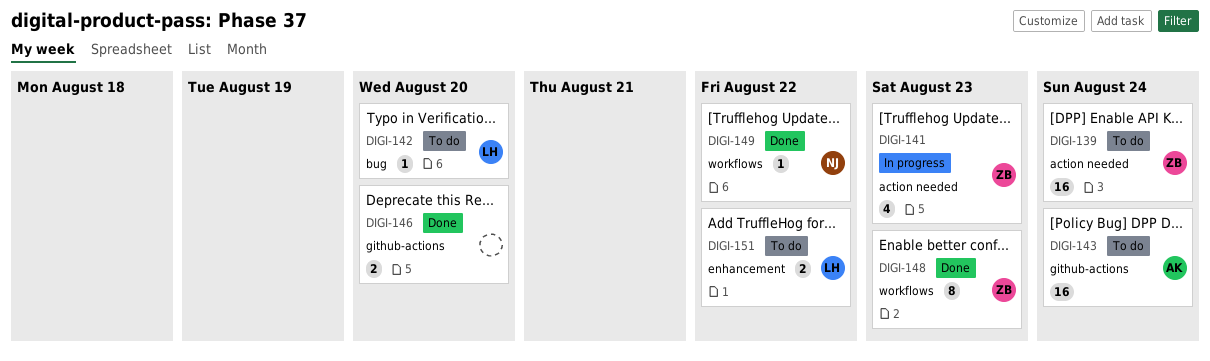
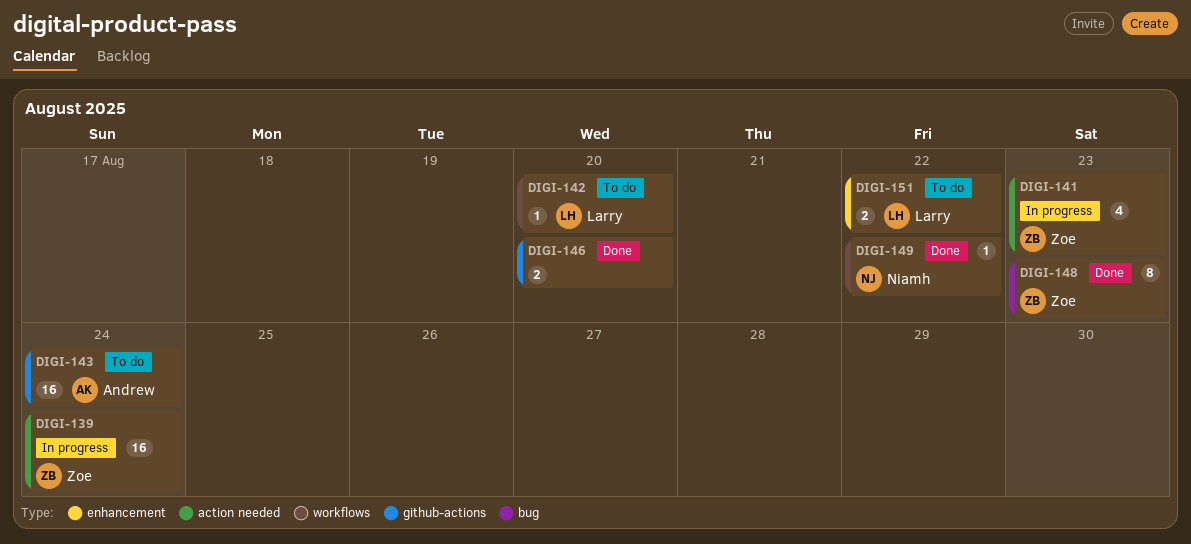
DIGI-139, status: To do -> In progress
DIGI-142, label: bug -> workflows
DIGI-148, label: workflows -> bug

